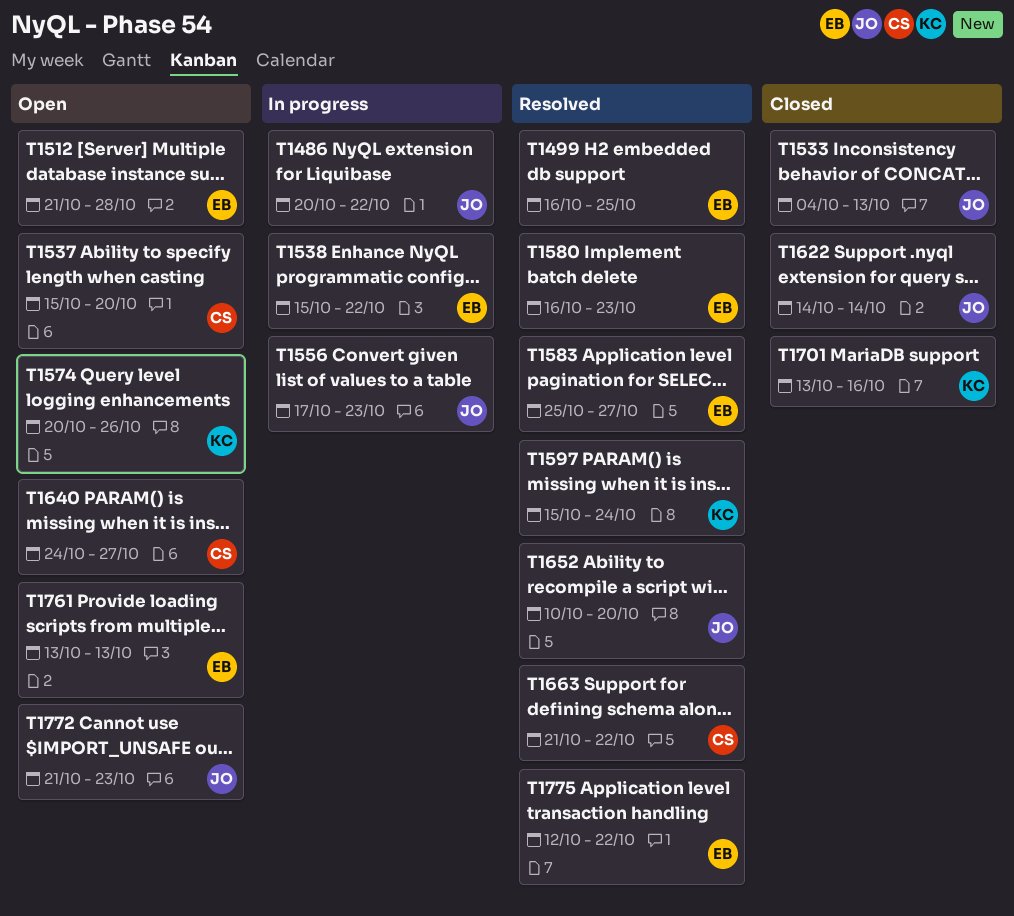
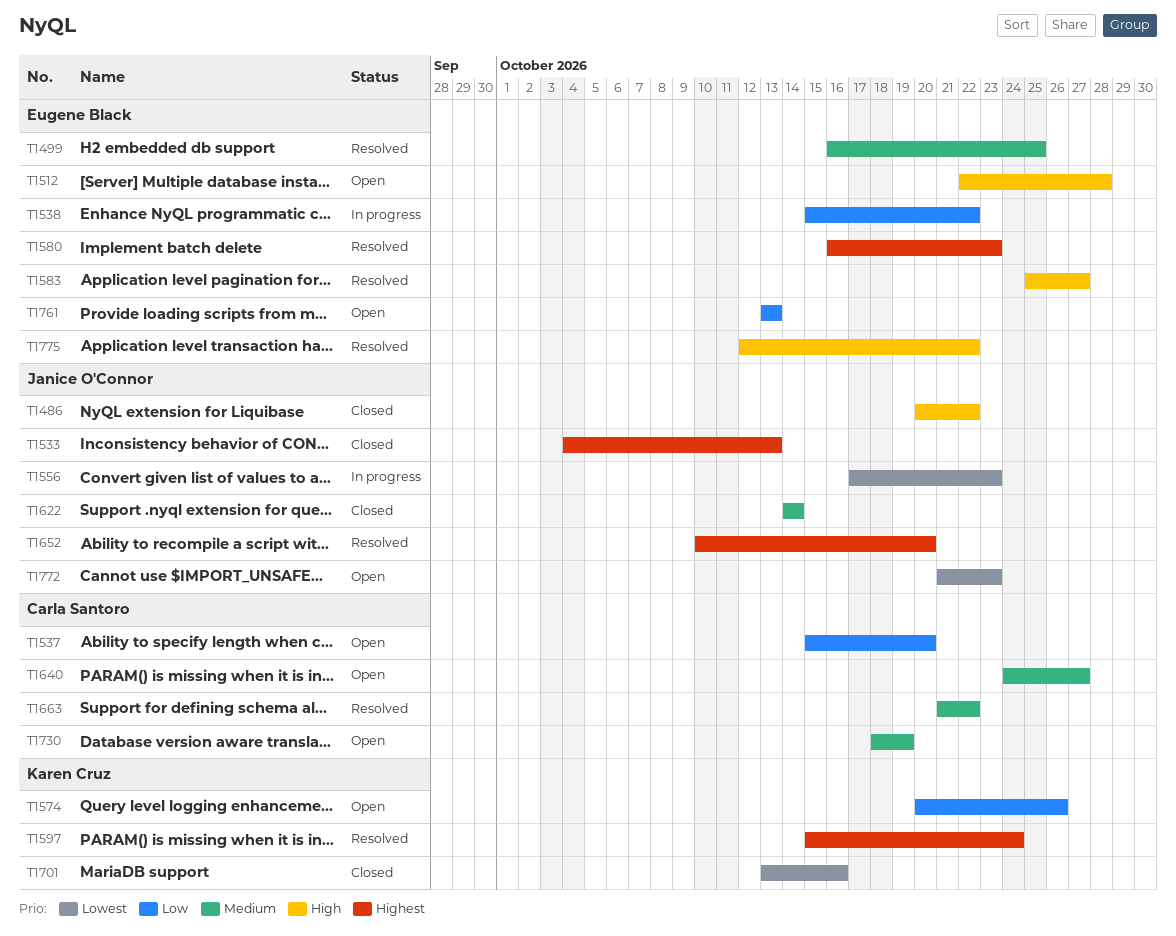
T1486, status: In progress -> Closed
T1512, start: Oct 21 -> Oct 22
T1730: none -> present

